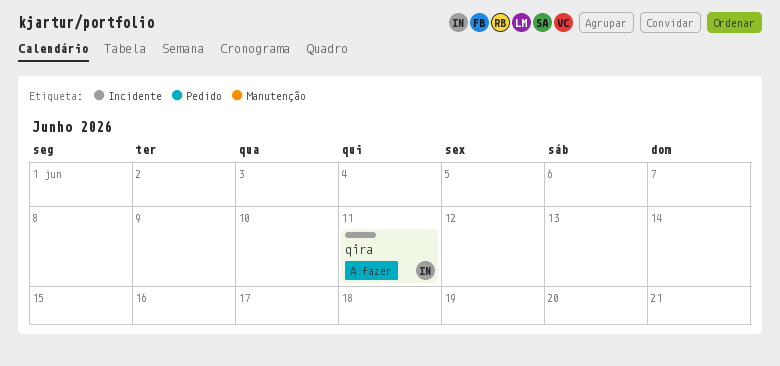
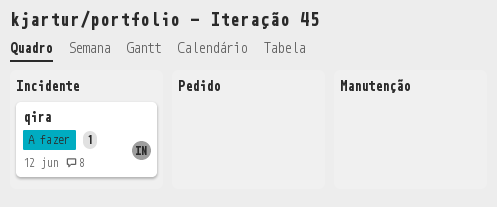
qira, due: Jun 11 -> Jun 12

